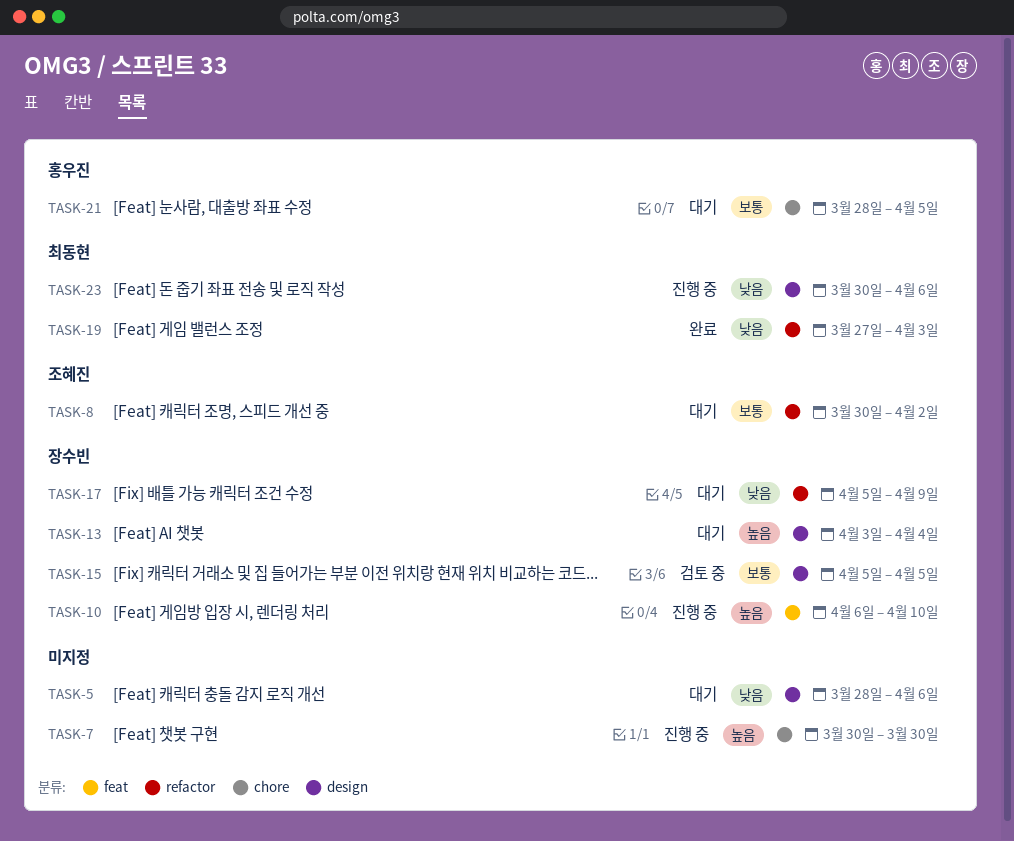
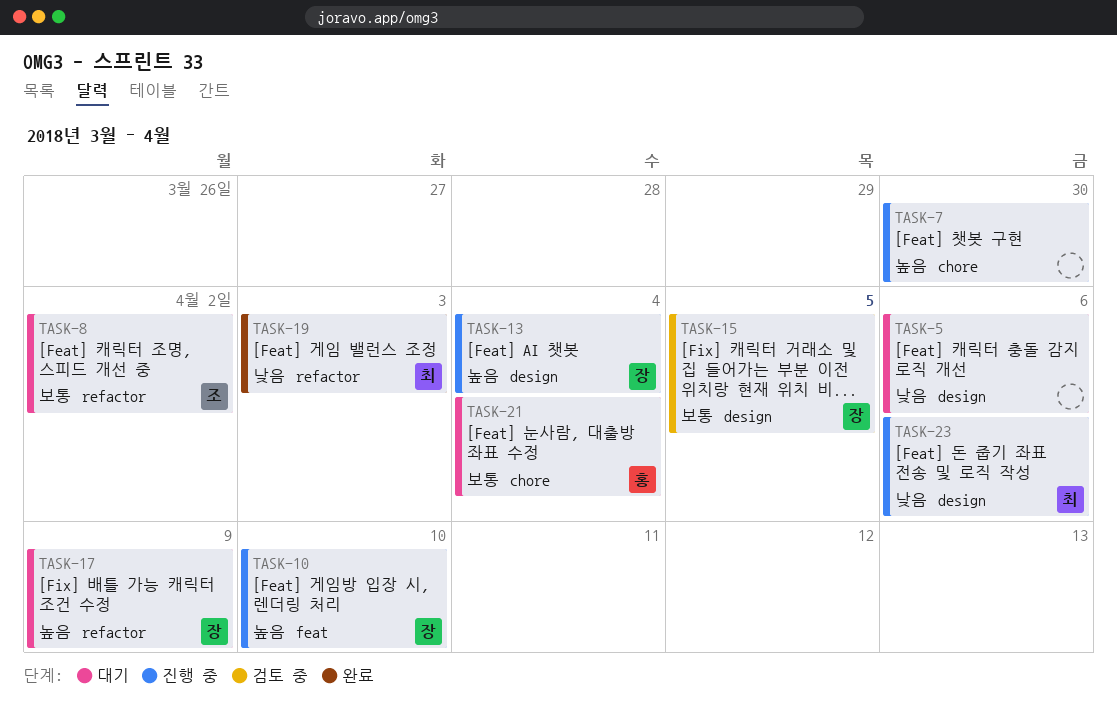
TASK-13, status: 대기 -> 진행 중
TASK-17, priority: 낮음 -> 높음
TASK-21, due: Apr 5 -> Apr 4

